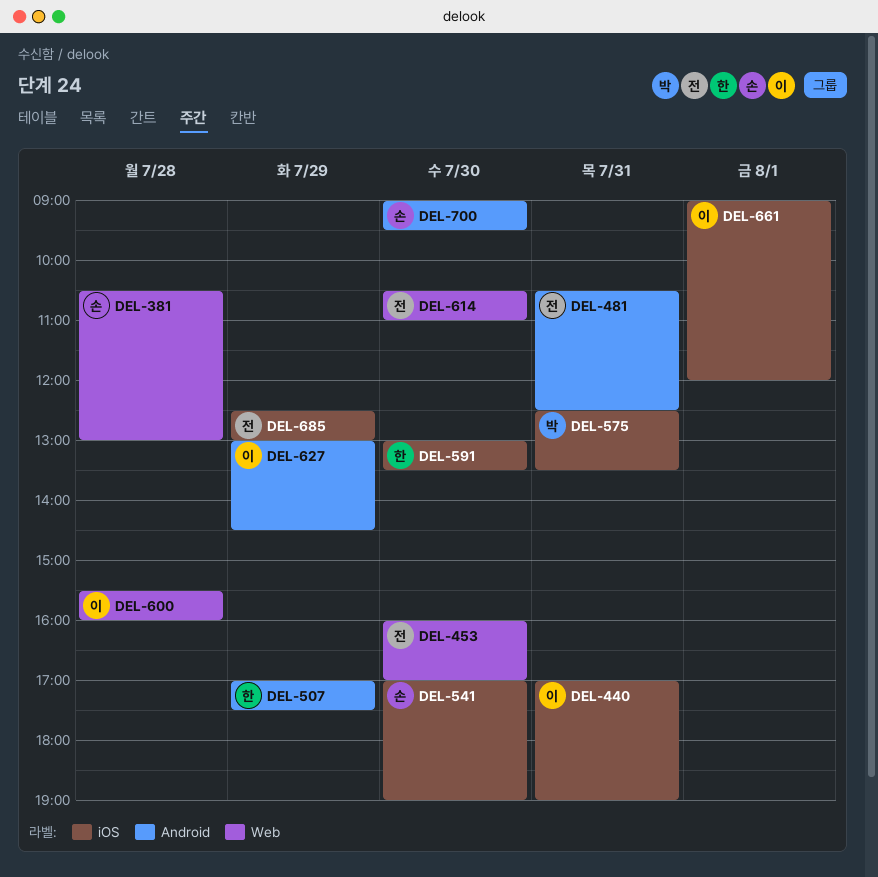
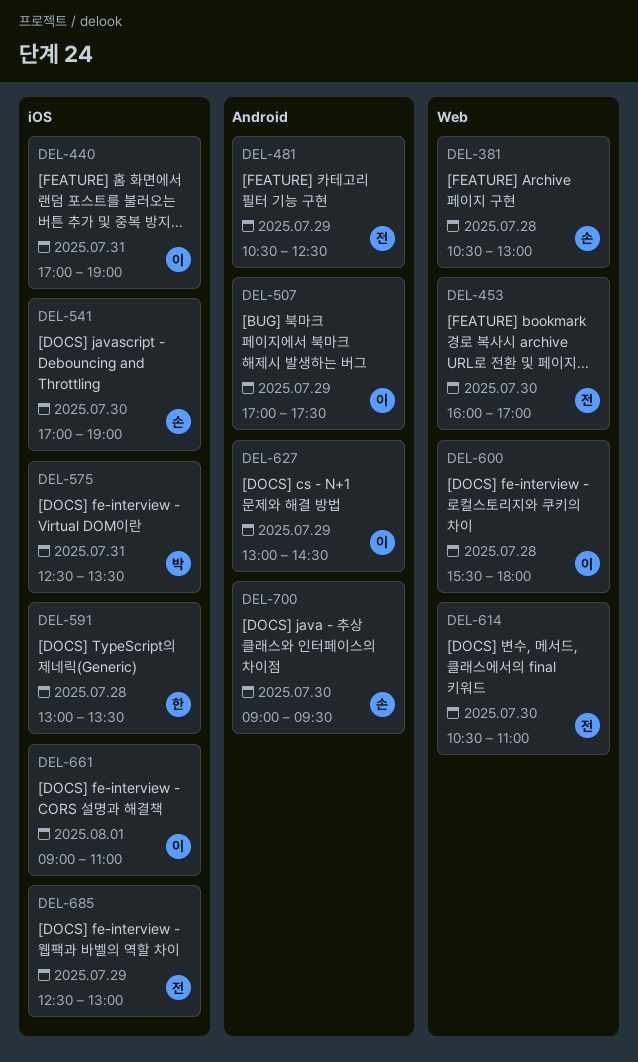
DEL-481, day: Jul 31 -> Jul 29
DEL-507, owner: 한 -> 이
DEL-591, day: Jul 30 -> Jul 28
DEL-600, ends: 16:00 -> 18:00
DEL-661, ends: 12:00 -> 11:00

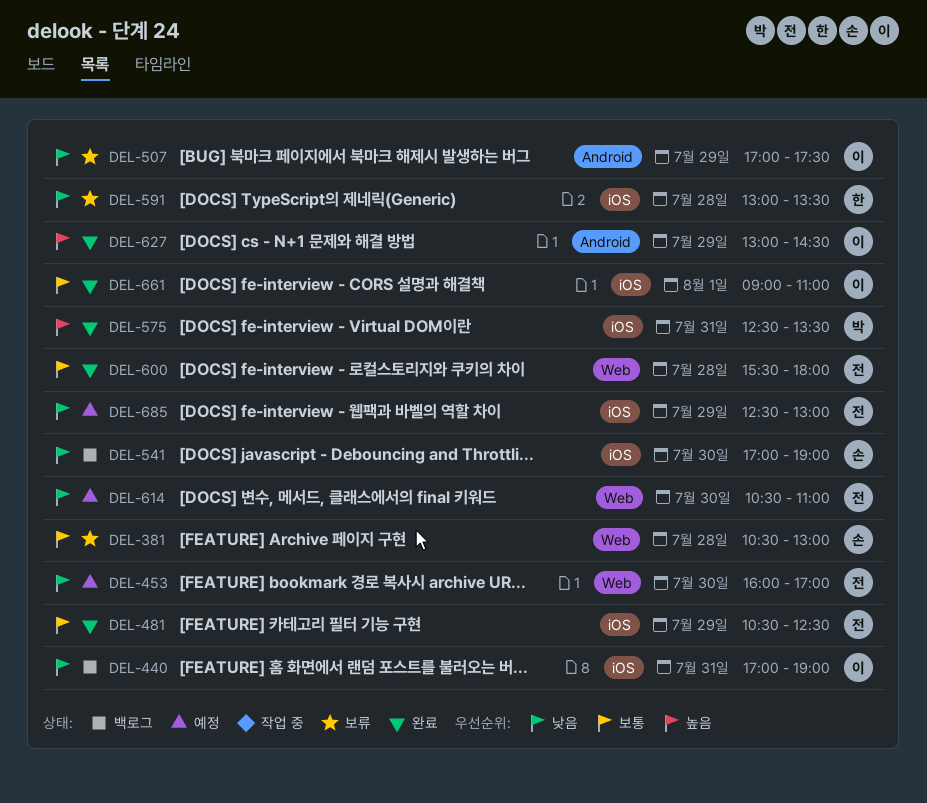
DEL-481, label: Android -> iOS
DEL-600, owner: 이 -> 전
DEL-700: present -> none

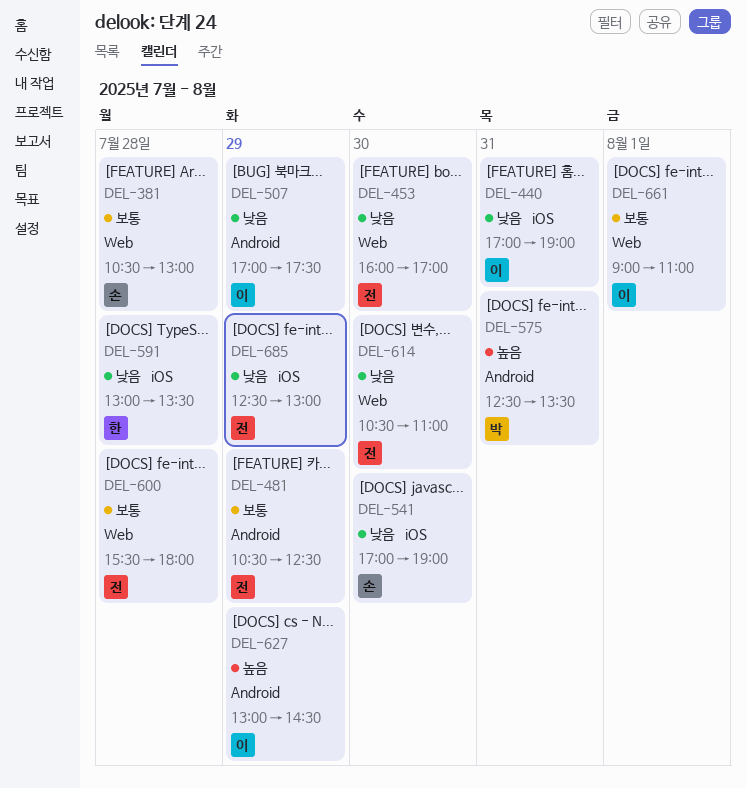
DEL-481, label: iOS -> Android
DEL-575, label: iOS -> Android
DEL-661, label: iOS -> Web

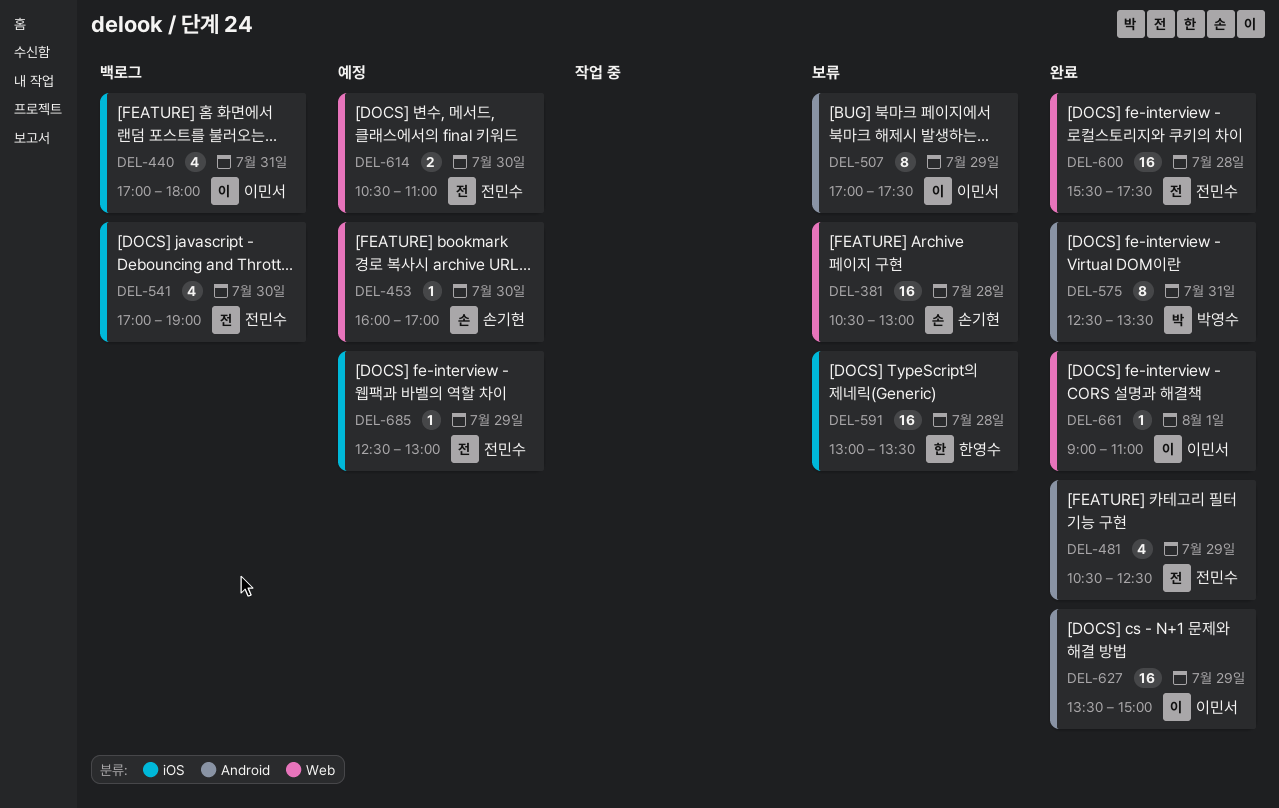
DEL-440, ends: 19:00 -> 18:00
DEL-453, owner: 전민수 -> 손기현
DEL-541, owner: 손기현 -> 전민수
DEL-600, ends: 18:00 -> 17:30
DEL-627, begins: 13:00 -> 13:30
DEL-627, ends: 14:30 -> 15:00

